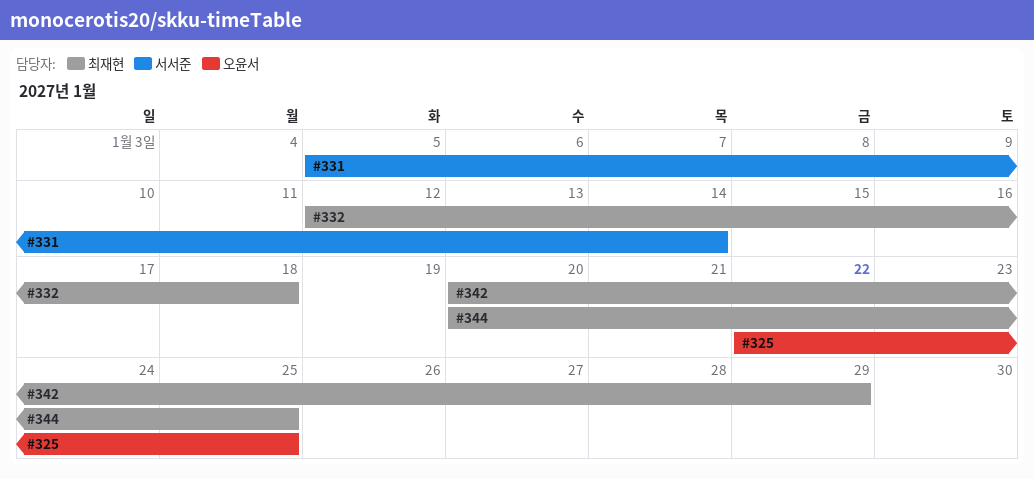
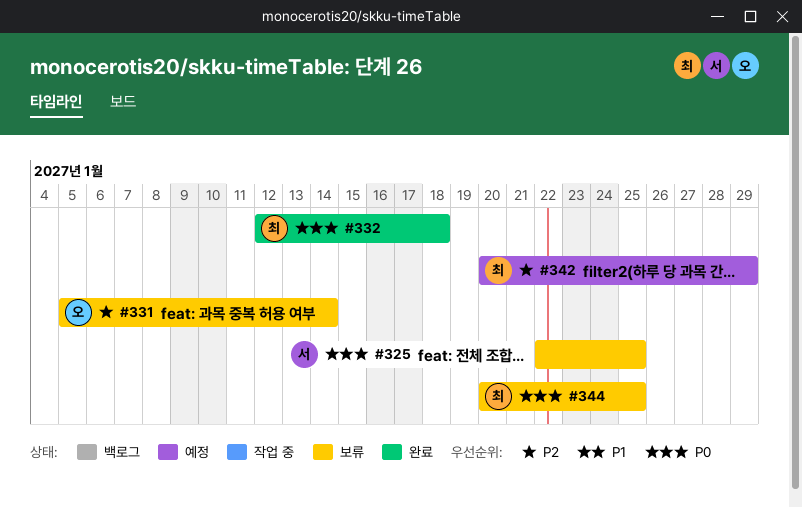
#325, owner: 오윤서 -> 서서준
#331, owner: 서서준 -> 오윤서

